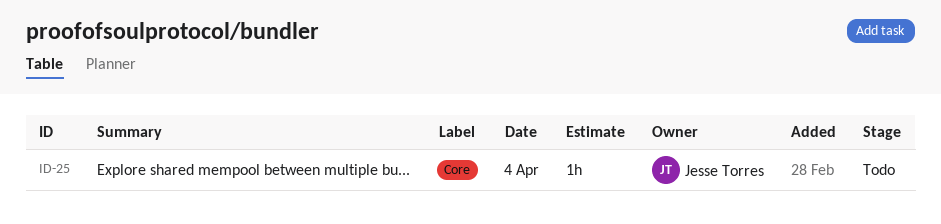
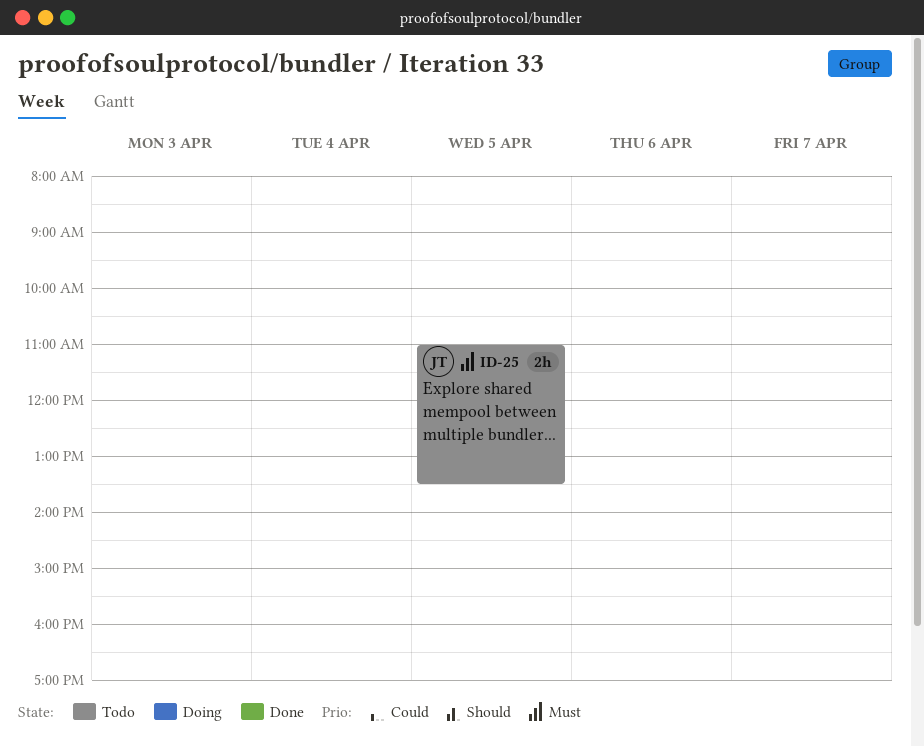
ID-25, estimate: 1h -> 2h
ID-25, day: Apr 4 -> Apr 5

